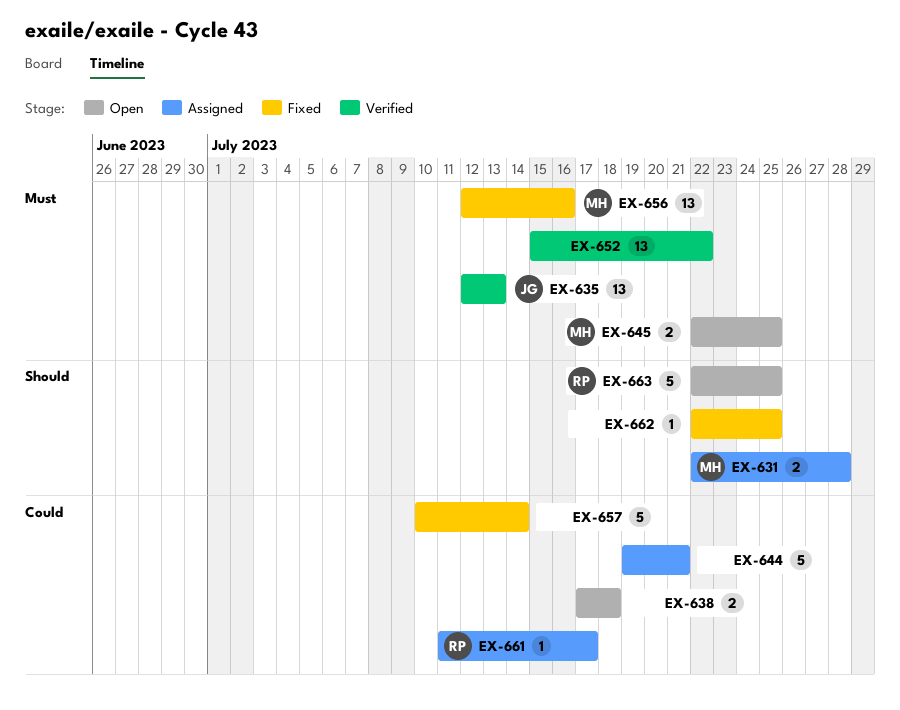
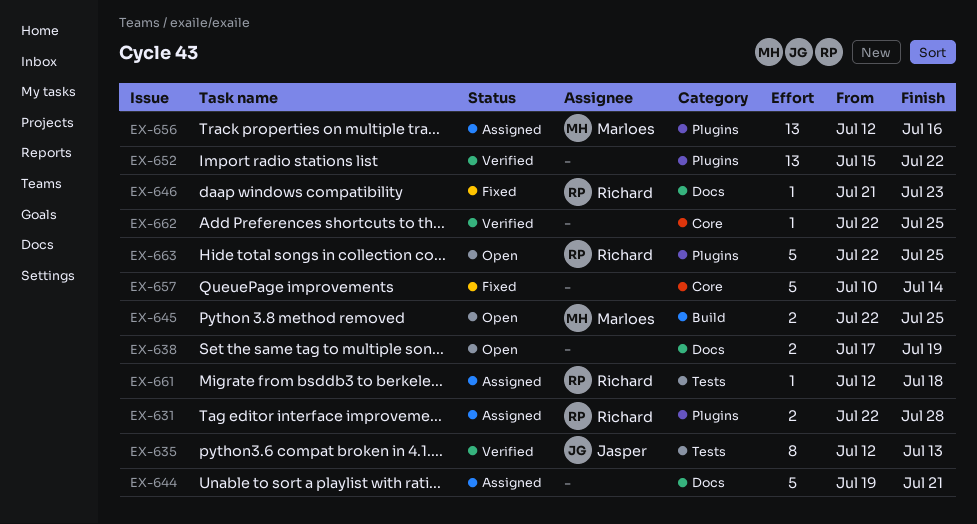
EX-631, owner: Marloes -> Richard
EX-635, estimate: 13 -> 8
EX-638, due: Jul 18 -> Jul 19
EX-646: none -> present
EX-656, status: Fixed -> Assigned
EX-661, start: Jul 11 -> Jul 12
EX-661, due: Jul 17 -> Jul 18
EX-662, status: Fixed -> Verified

